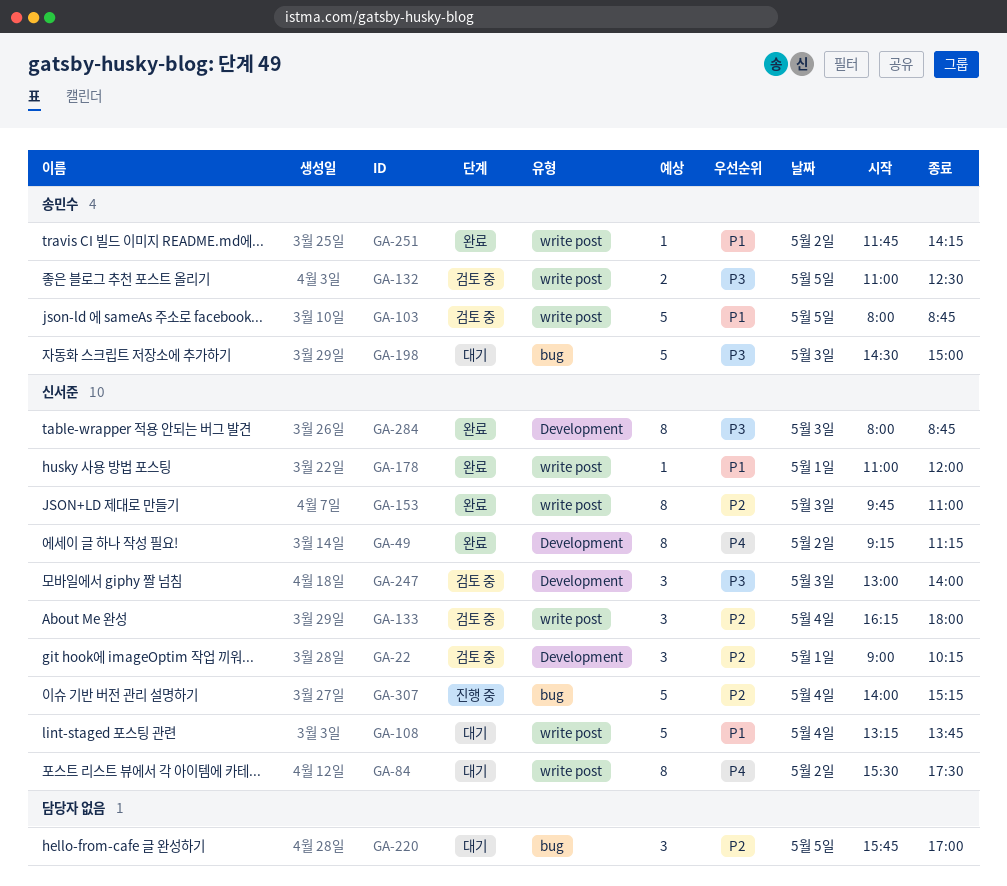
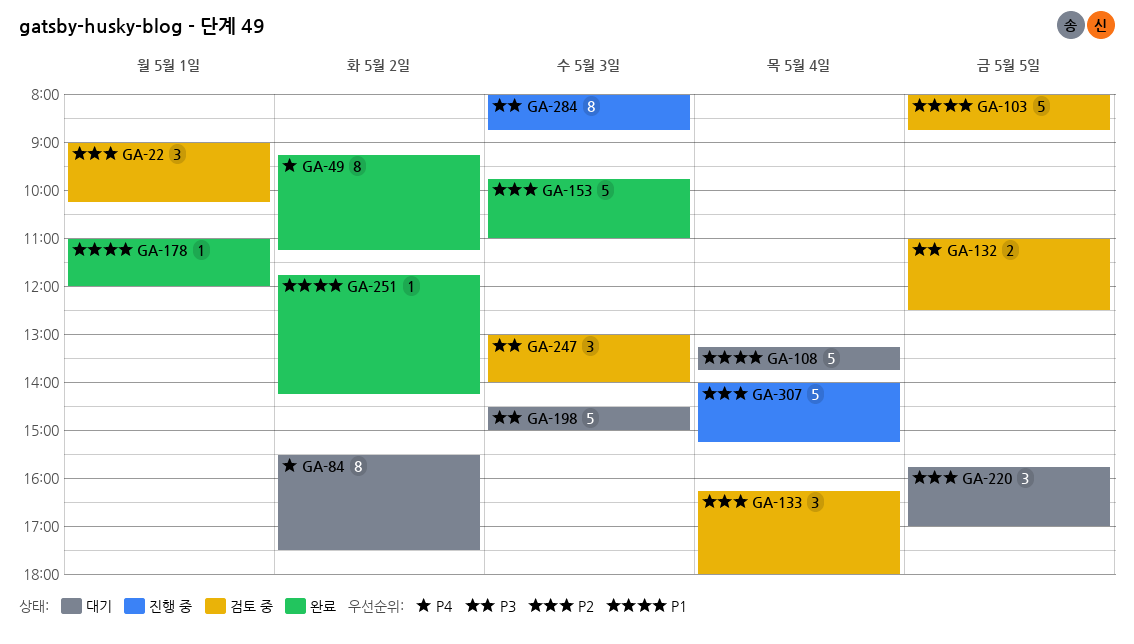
GA-153, estimate: 8 -> 5
GA-284, status: 완료 -> 진행 중

